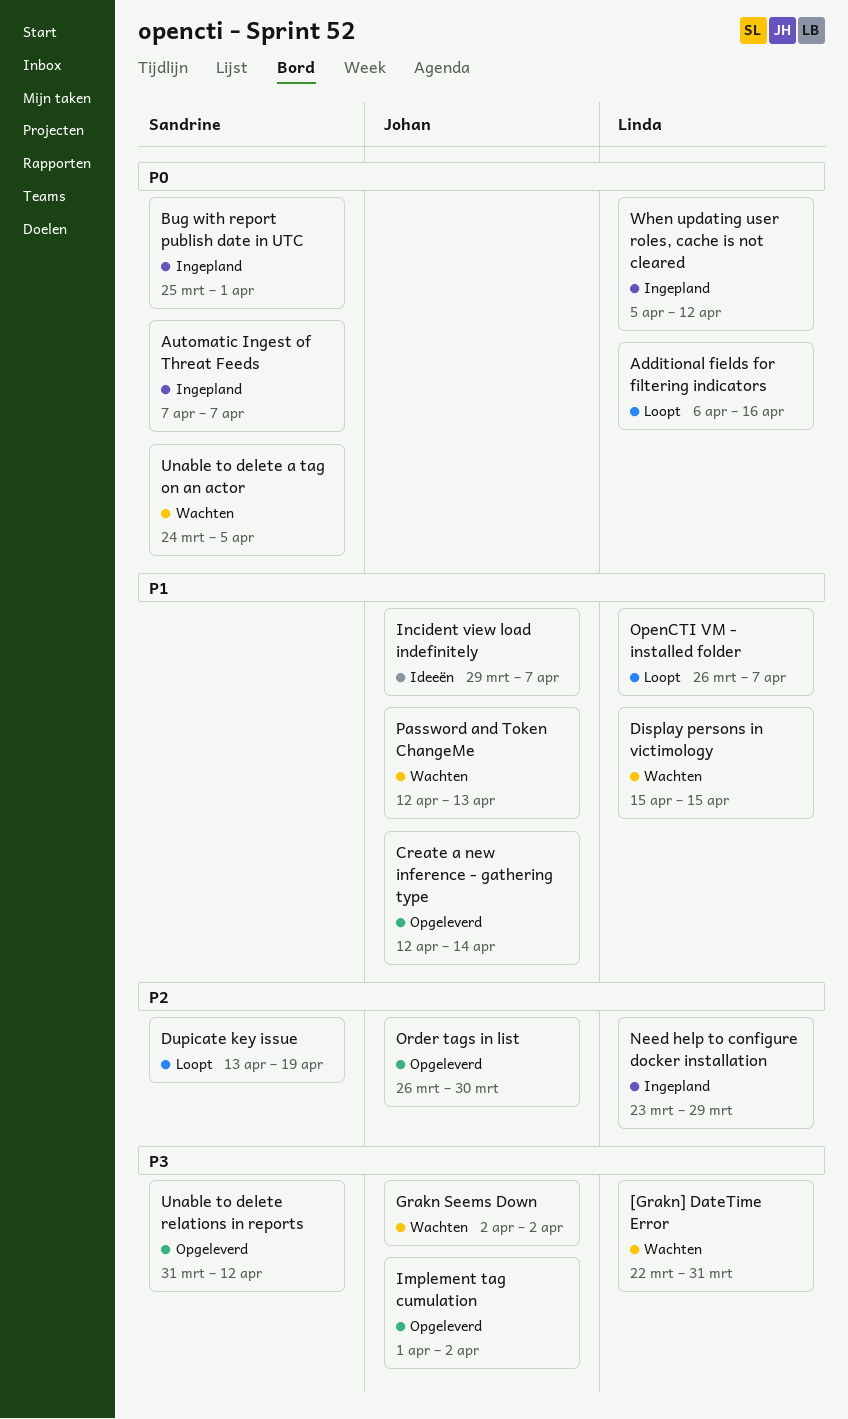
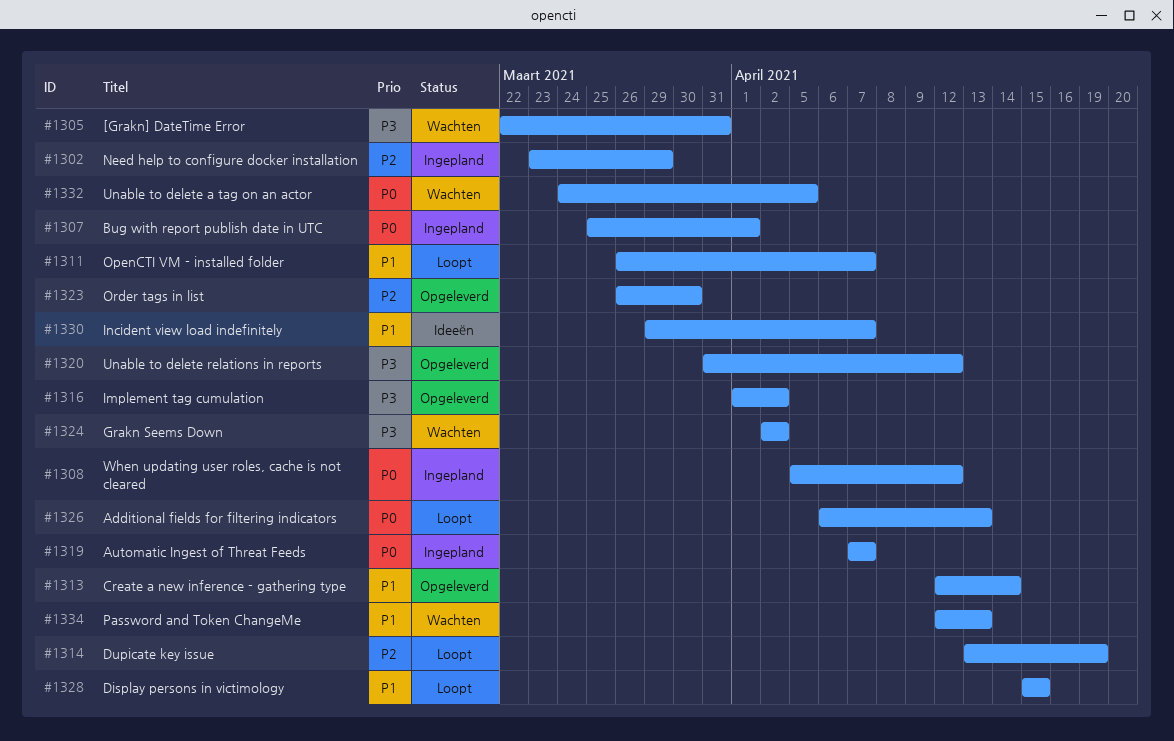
Additional fields for filtering indicators, due: Apr 16 -> Apr 13
Display persons in victimology, status: Wachten -> Loopt

